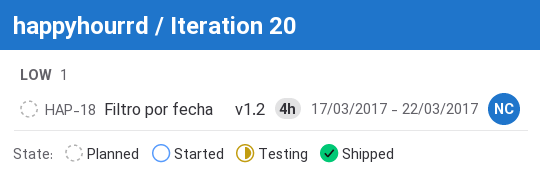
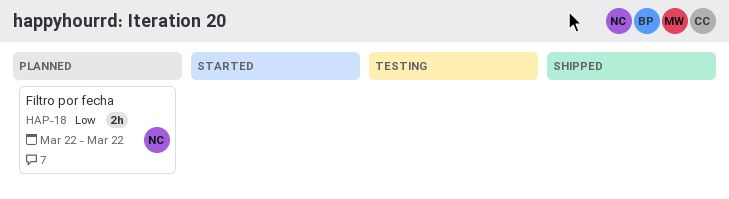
HAP-18, estimate: 4h -> 2h
HAP-18, start: Mar 17 -> Mar 22

